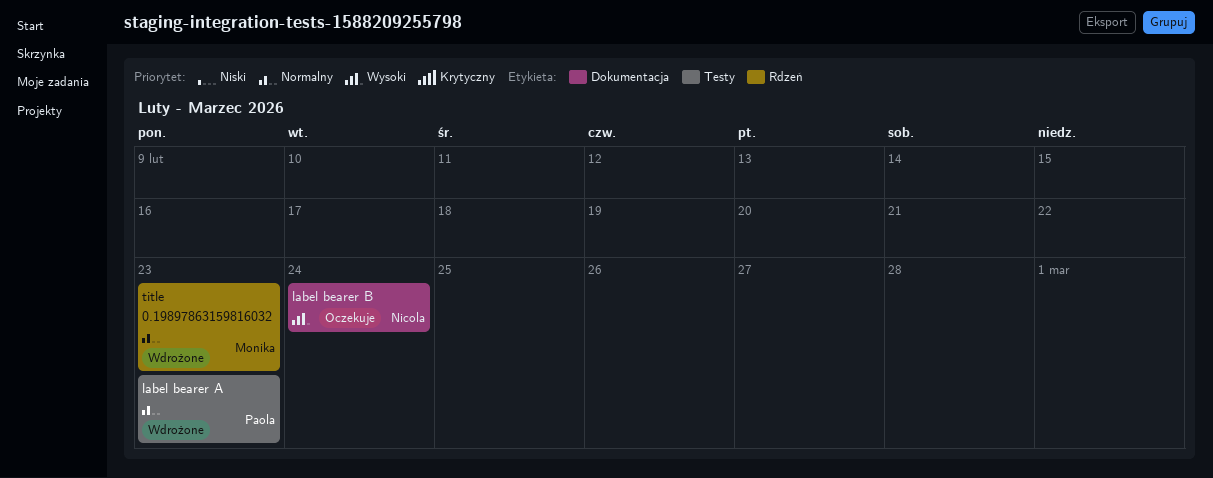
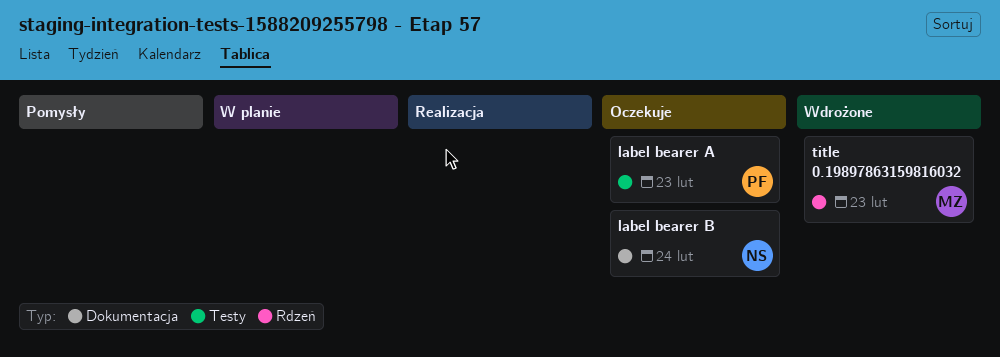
label bearer A, status: Wdrożone -> Oczekuje

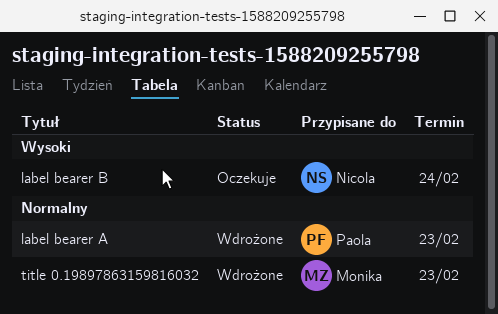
label bearer A, status: Oczekuje -> Wdrożone

